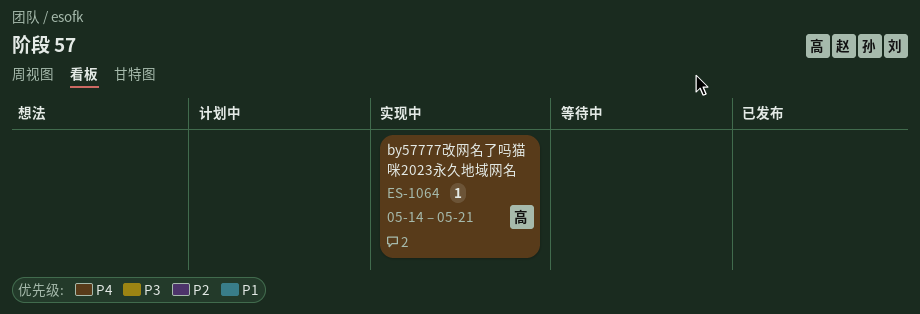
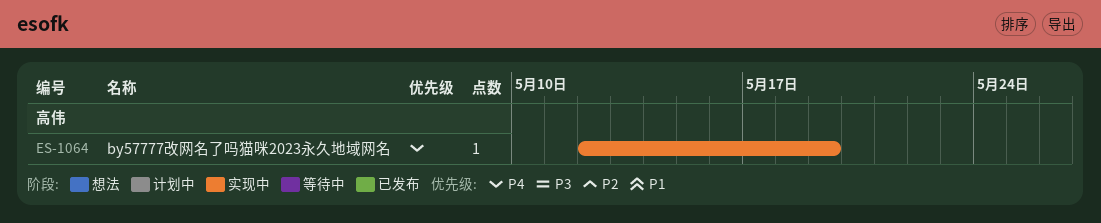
ES-1064, start: May 14 -> May 12
ES-1064, due: May 21 -> May 19

